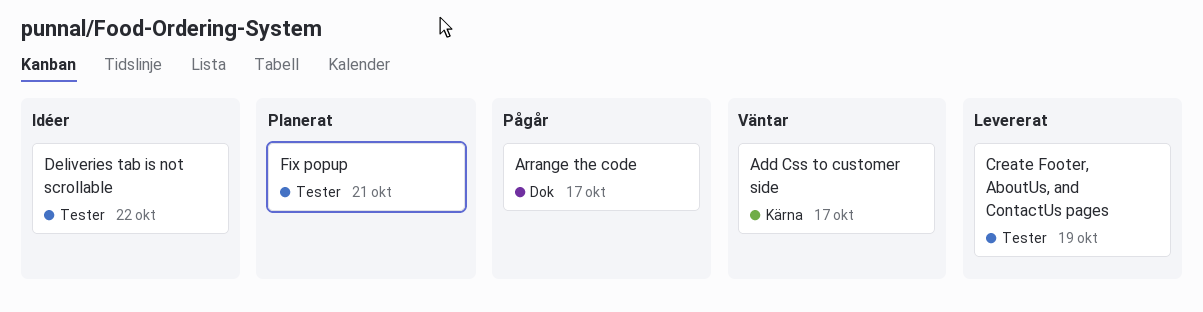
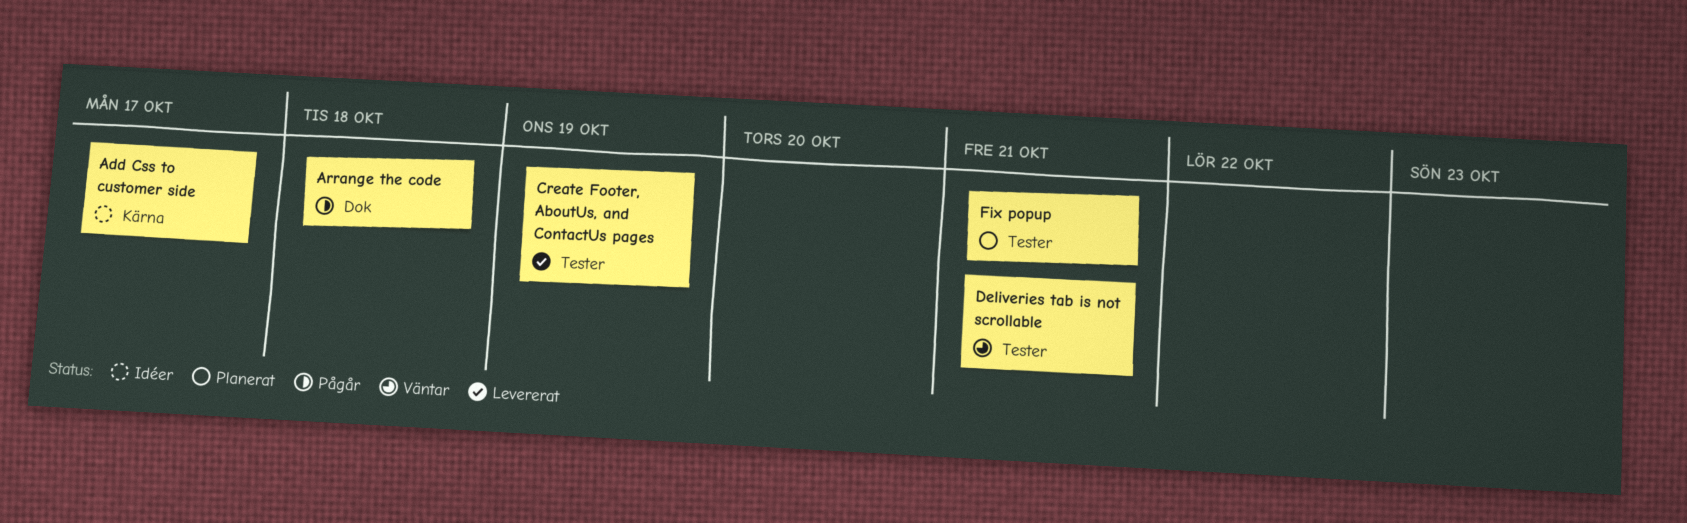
Add Css to customer side, status: Väntar -> Idéer
Arrange the code, due: Oct 17 -> Oct 18
Deliveries tab is not scrollable, status: Idéer -> Väntar
Deliveries tab is not scrollable, due: Oct 22 -> Oct 21

